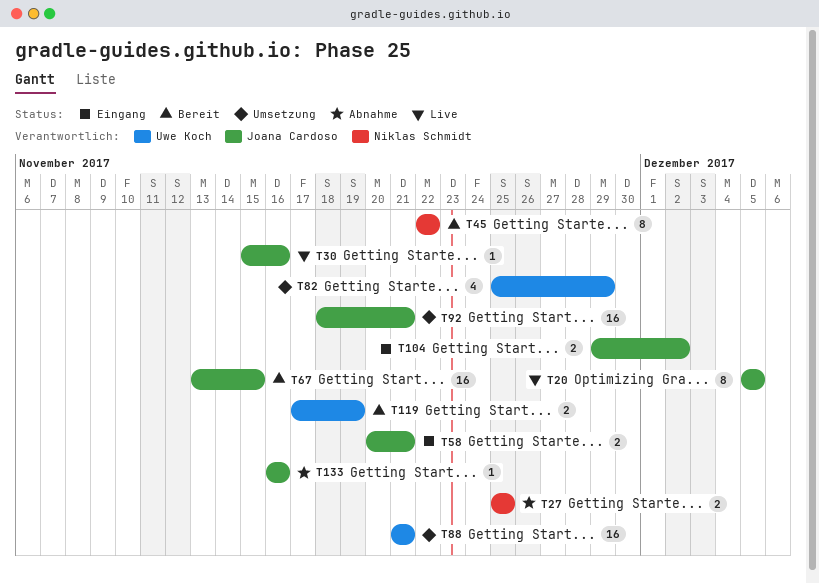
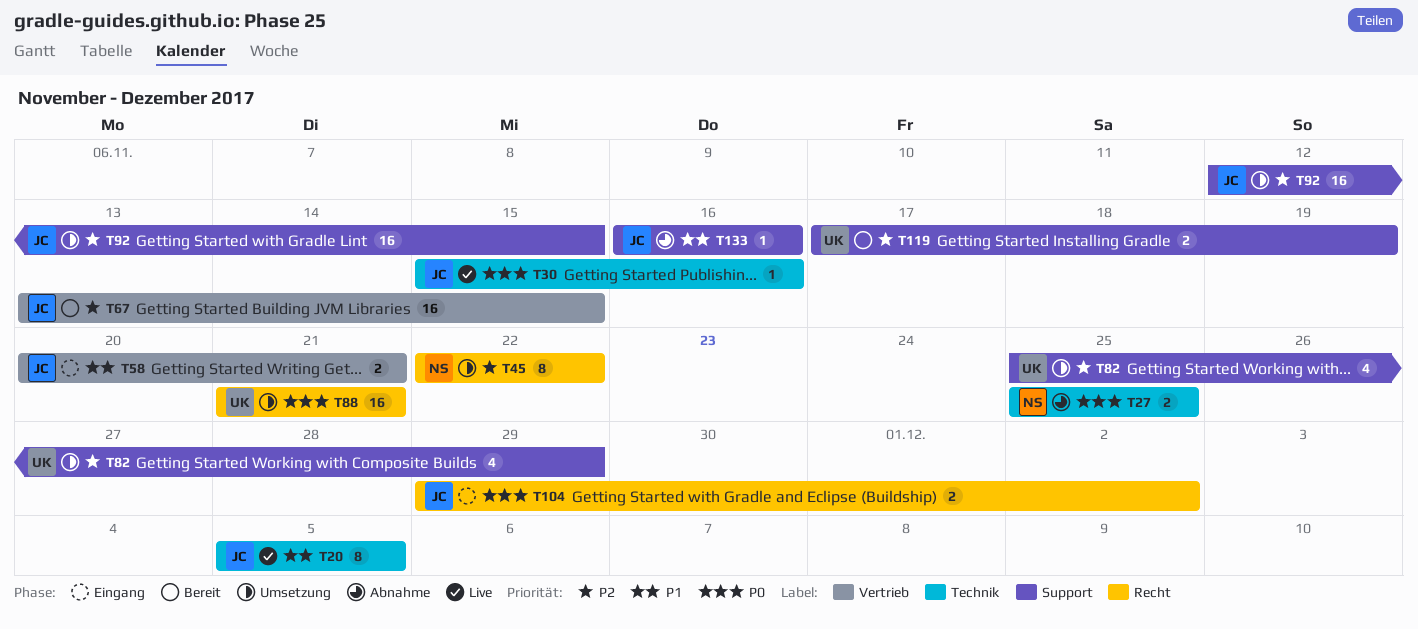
T45, status: Bereit -> Umsetzung
T92, start: Nov 18 -> Nov 12
T92, due: Nov 21 -> Nov 15

